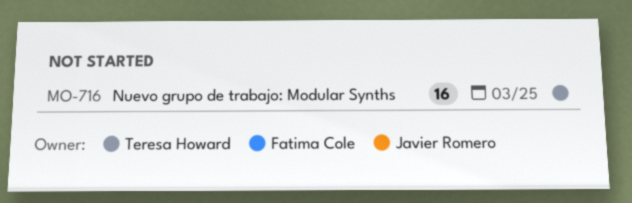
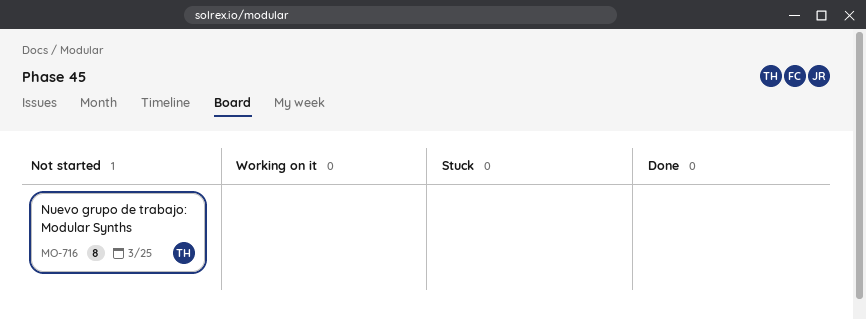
MO-716, estimate: 16 -> 8

